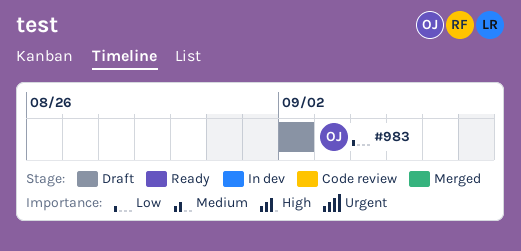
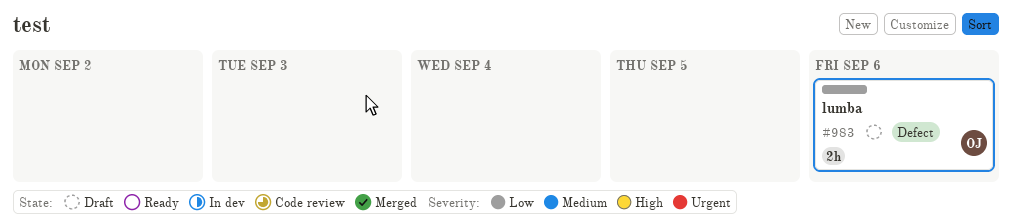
#983, due: Sep 2 -> Sep 6

